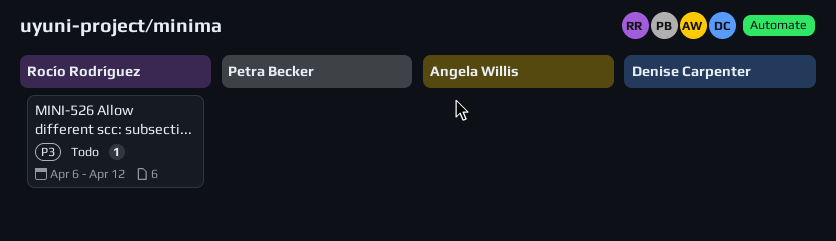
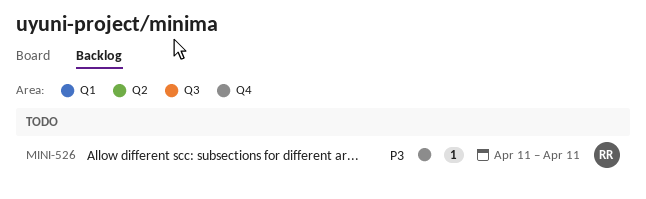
MINI-526, start: Apr 6 -> Apr 11
MINI-526, due: Apr 12 -> Apr 11

